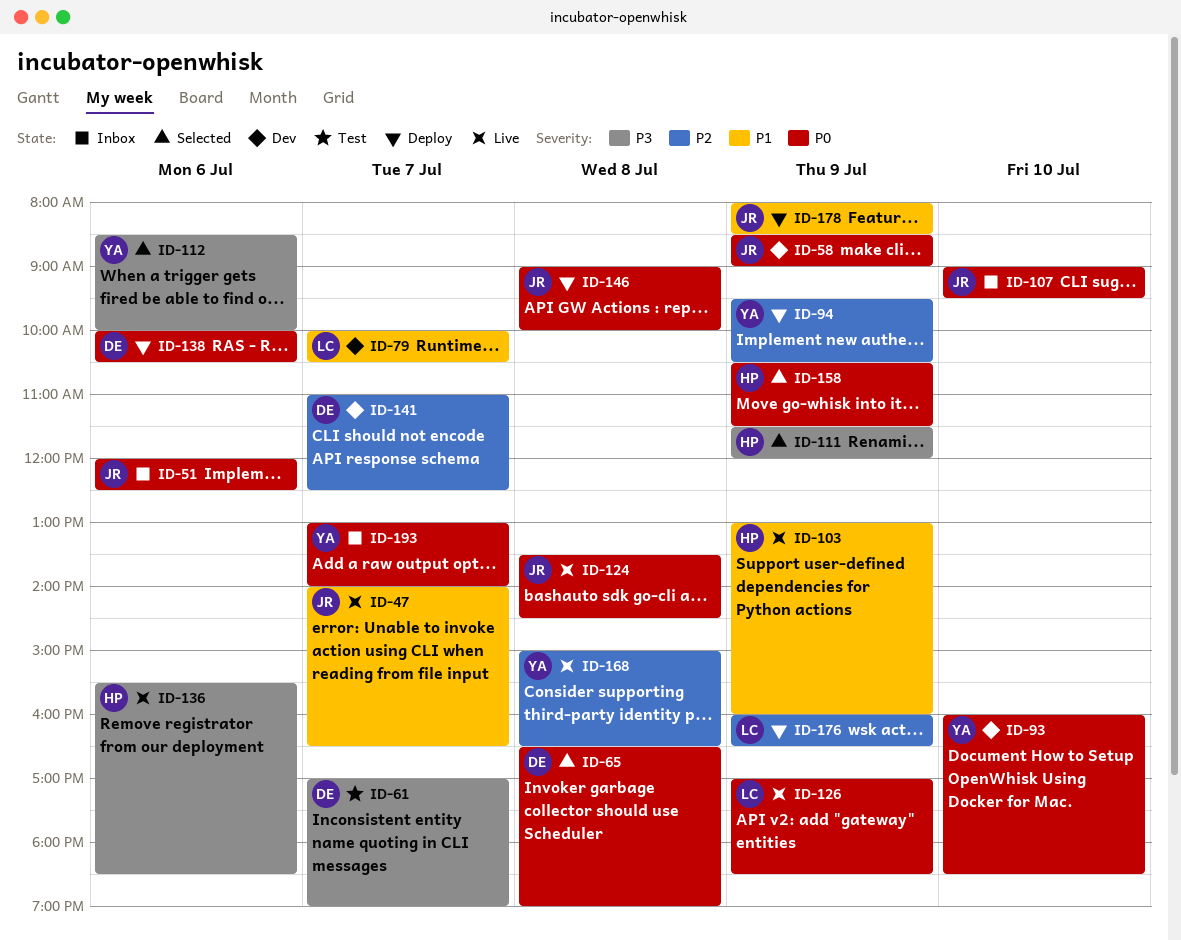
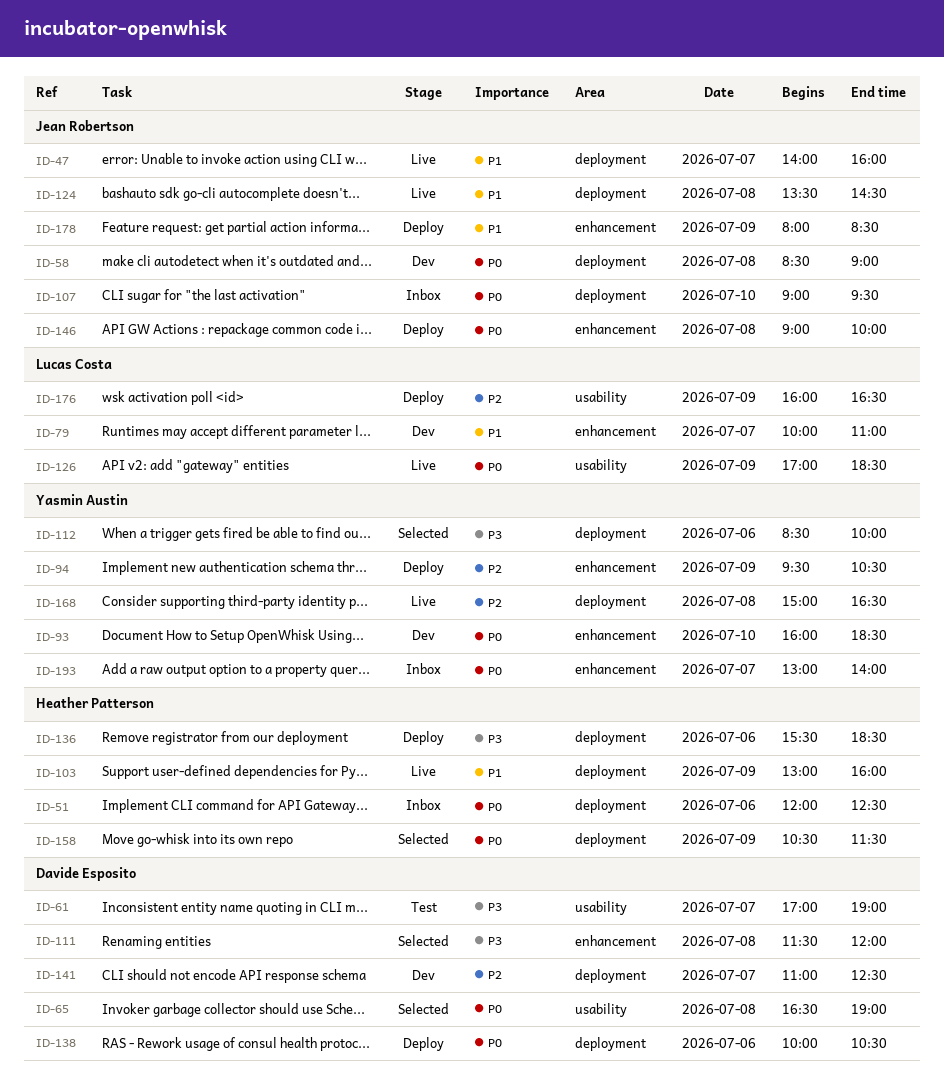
ID-47, ends: 16:30 -> 16:00
ID-51, owner: Jean Robertson -> Heather Patterson
ID-58, day: Jul 9 -> Jul 8
ID-79, ends: 10:30 -> 11:00
ID-111, owner: Heather Patterson -> Davide Esposito
ID-111, day: Jul 9 -> Jul 8
ID-124, priority: P0 -> P1
ID-136, status: Live -> Deploy

